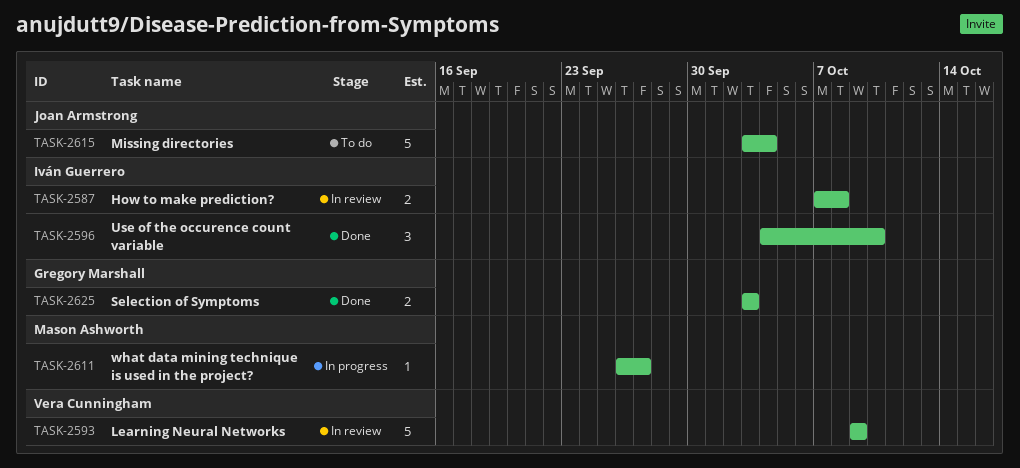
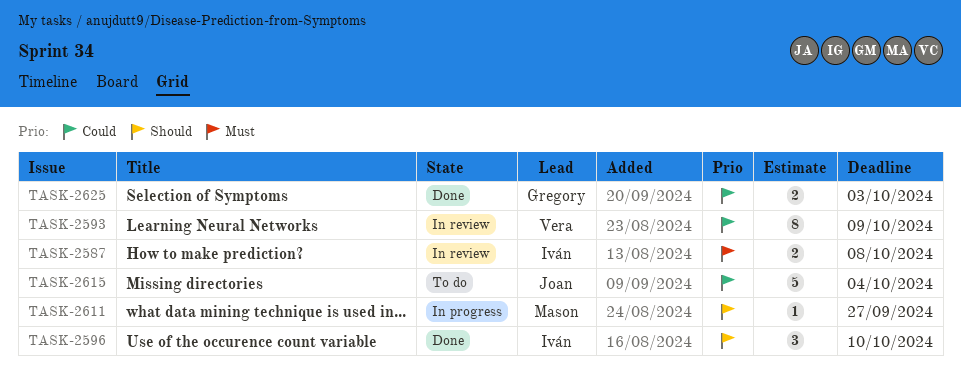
TASK-2593, estimate: 5 -> 8

